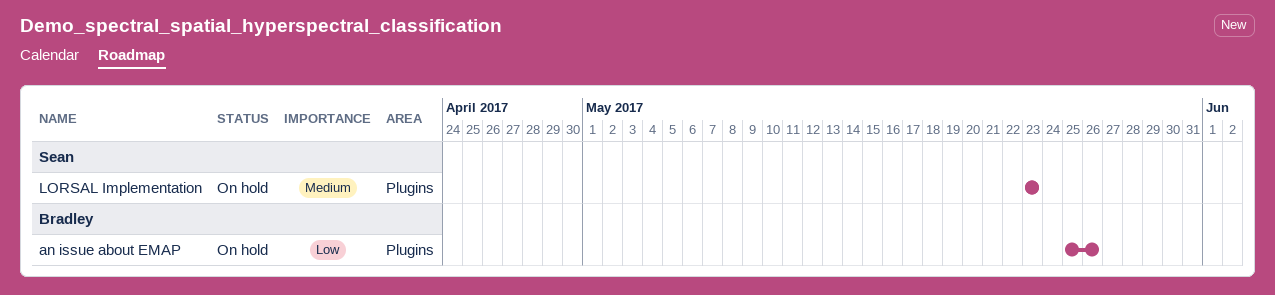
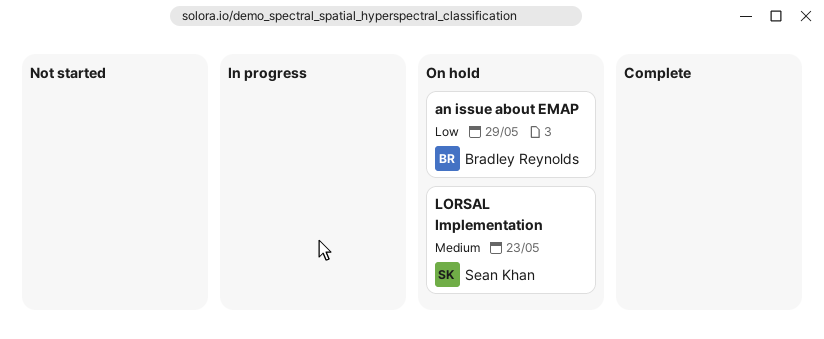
an issue about EMAP, due: May 26 -> May 29

